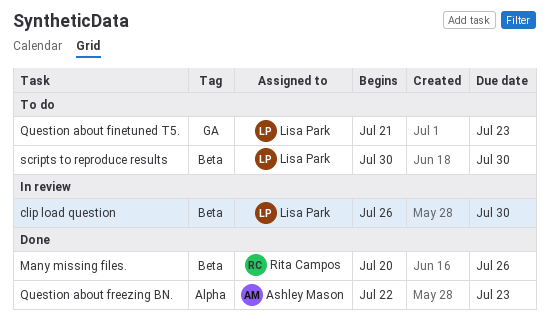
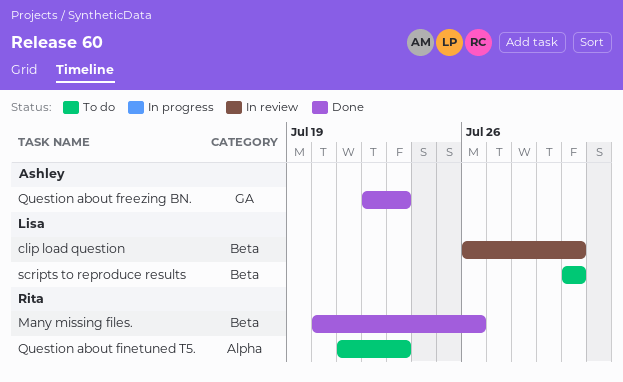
Question about finetuned T5., owner: Lisa Park -> Rita Campos
Question about finetuned T5., label: GA -> Alpha
Question about freezing BN., label: Alpha -> GA

